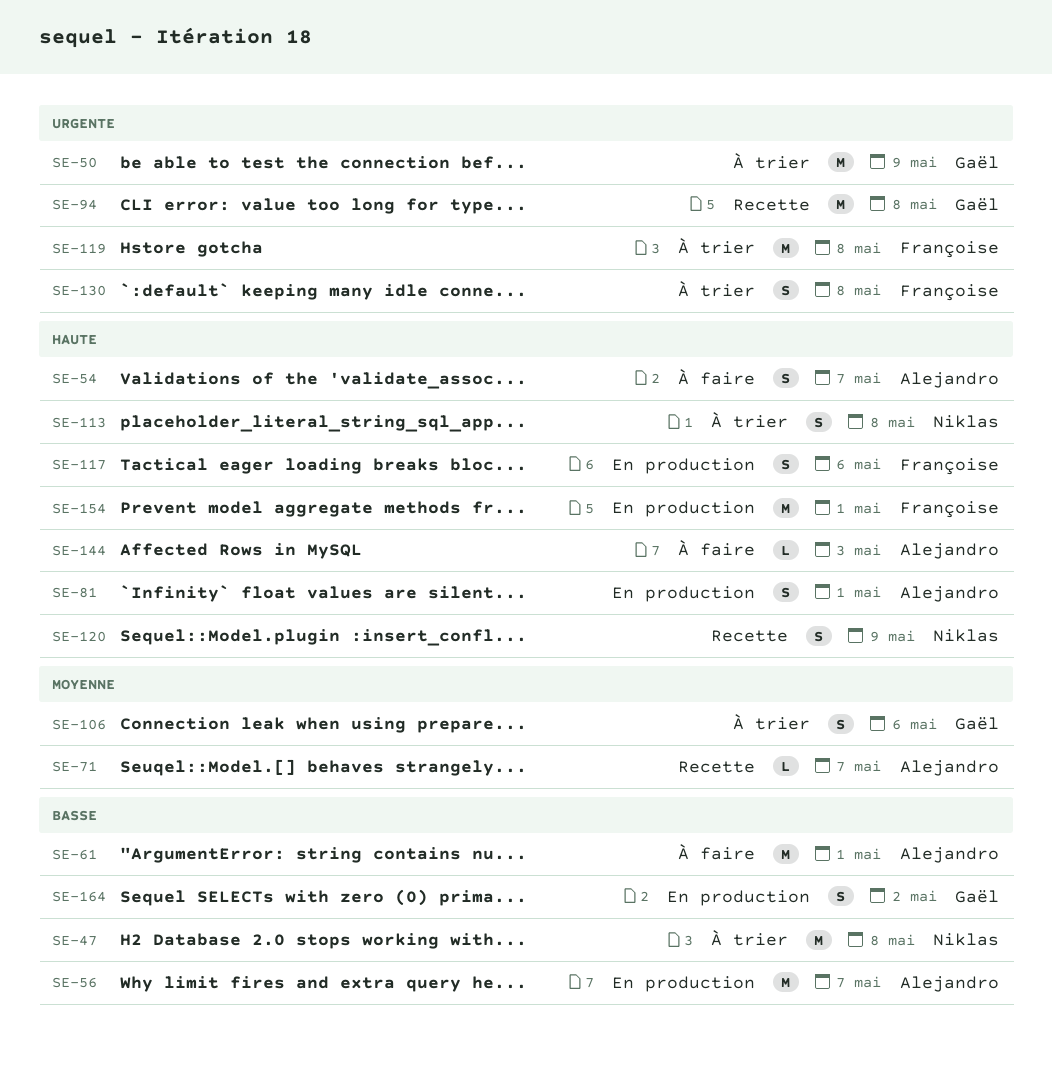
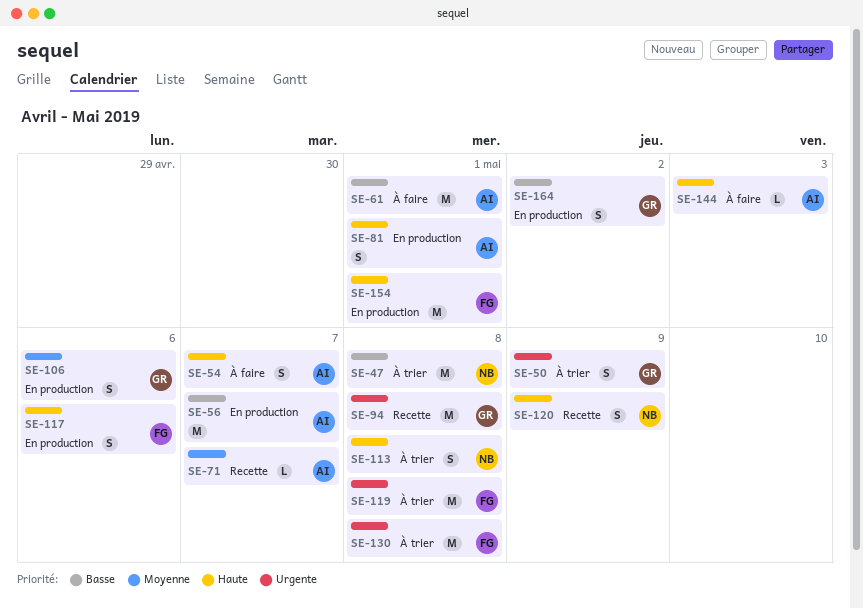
SE-50, estimate: M -> S
SE-106, status: À trier -> En production
SE-130, estimate: S -> M

